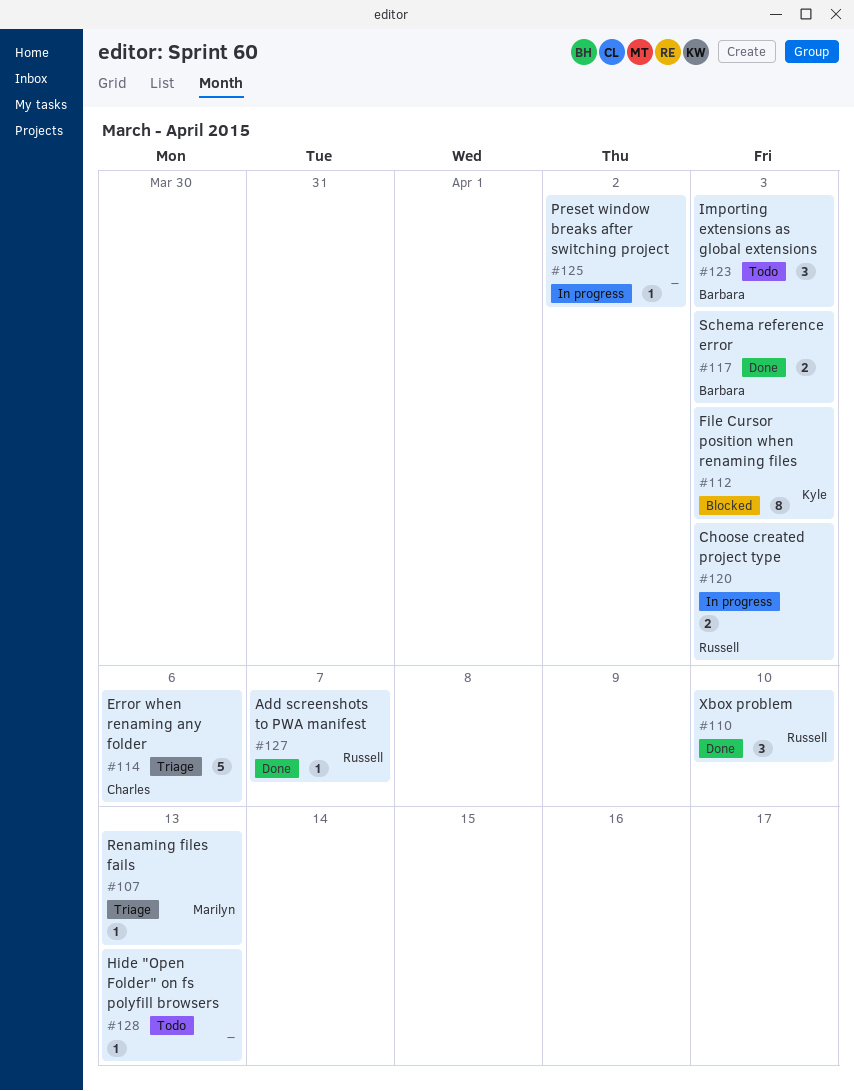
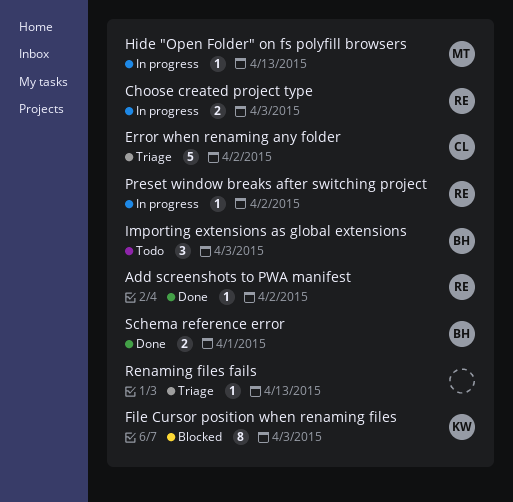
Add screenshots to PWA manifest, due: Apr 7 -> Apr 2
Error when renaming any folder, due: Apr 6 -> Apr 2
Hide "Open Folder" on fs polyfill browsers, status: Todo -> In progress
Hide "Open Folder" on fs polyfill browsers, owner: none -> Marilyn
Preset window breaks after switching project, owner: none -> Russell
Renaming files fails, owner: Marilyn -> none
Schema reference error, due: Apr 3 -> Apr 1
Xbox problem: present -> none

